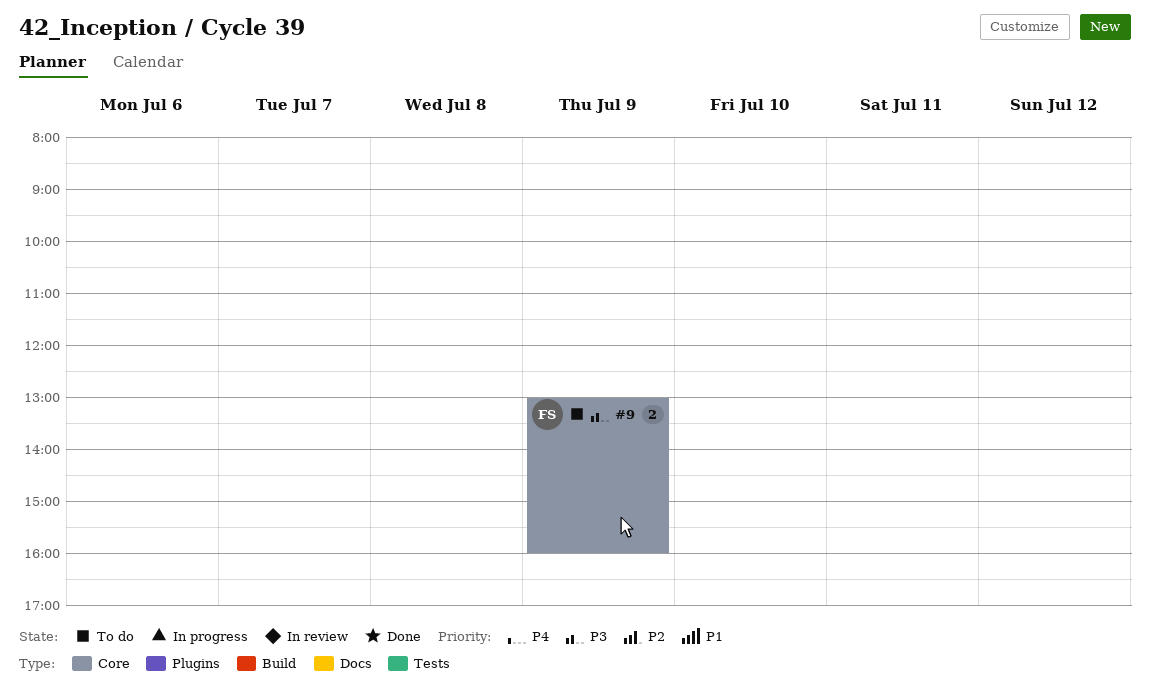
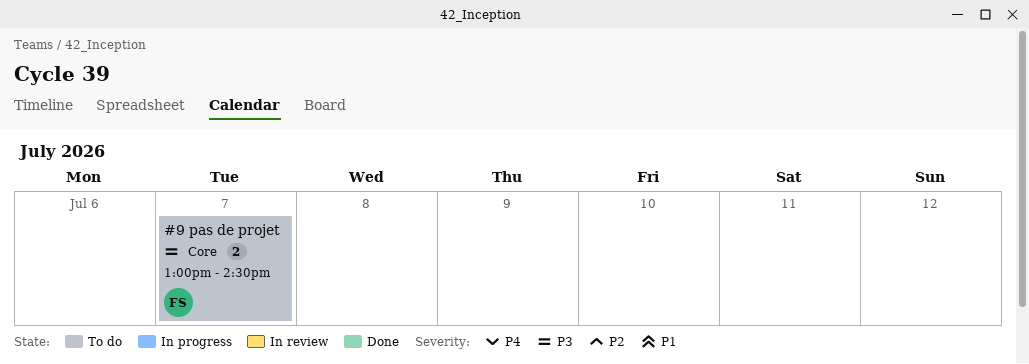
#9, day: Jul 9 -> Jul 7
#9, ends: 16:00 -> 14:30

